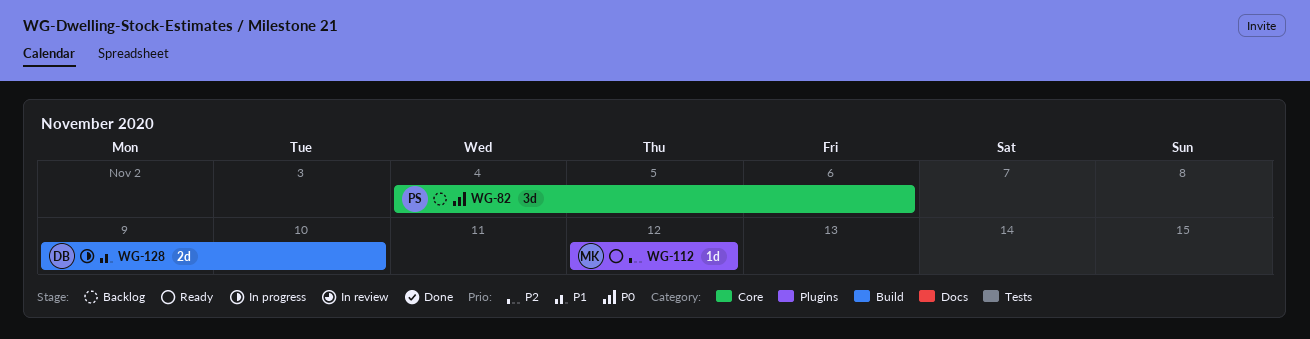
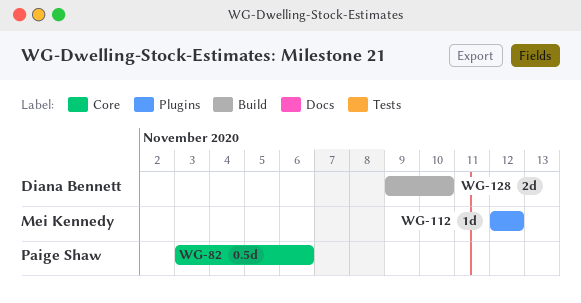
WG-82, estimate: 3d -> 0.5d
WG-82, start: Nov 4 -> Nov 3

